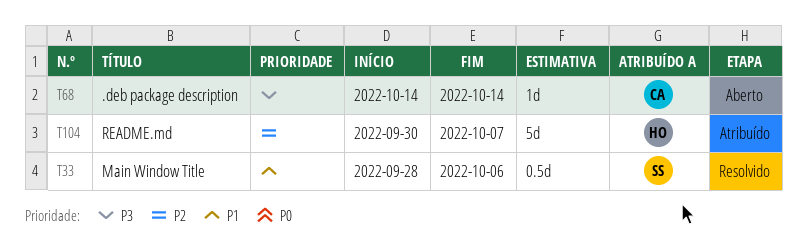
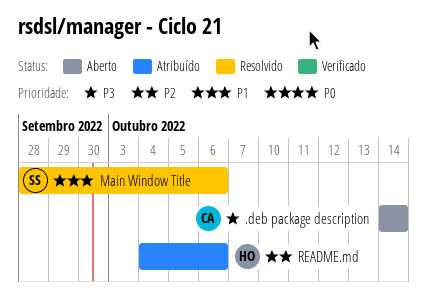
README.md, start: Sep 30 -> Oct 4
README.md, due: Oct 7 -> Oct 6

